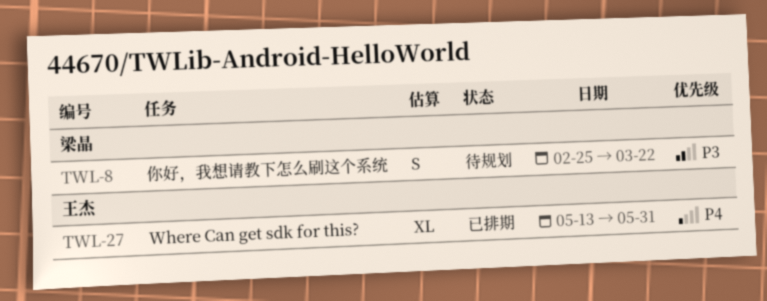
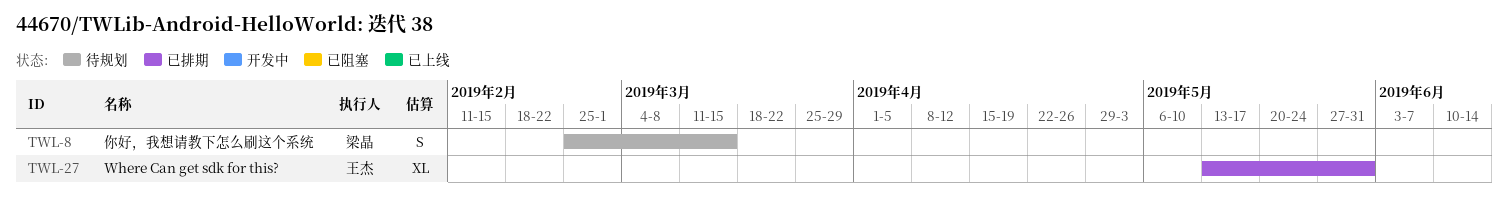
TWL-8, due: Mar 22 -> Mar 15

